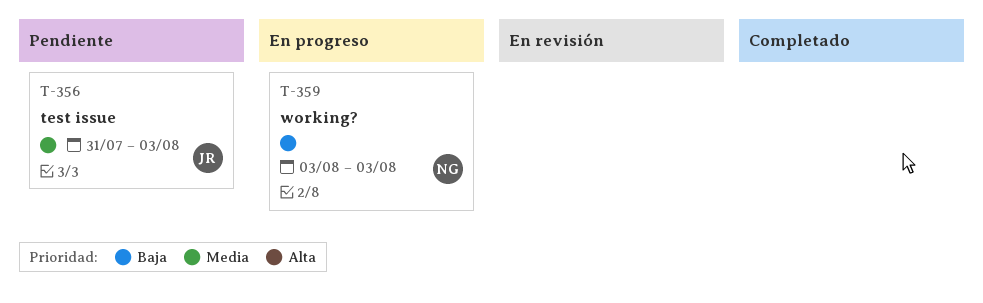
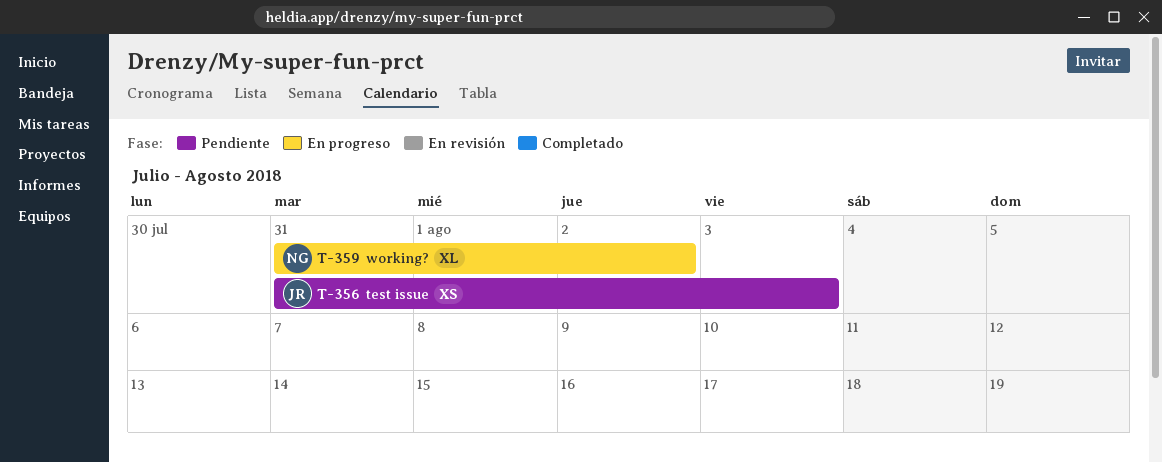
T-359, start: Aug 3 -> Jul 31
T-359, due: Aug 3 -> Aug 2

